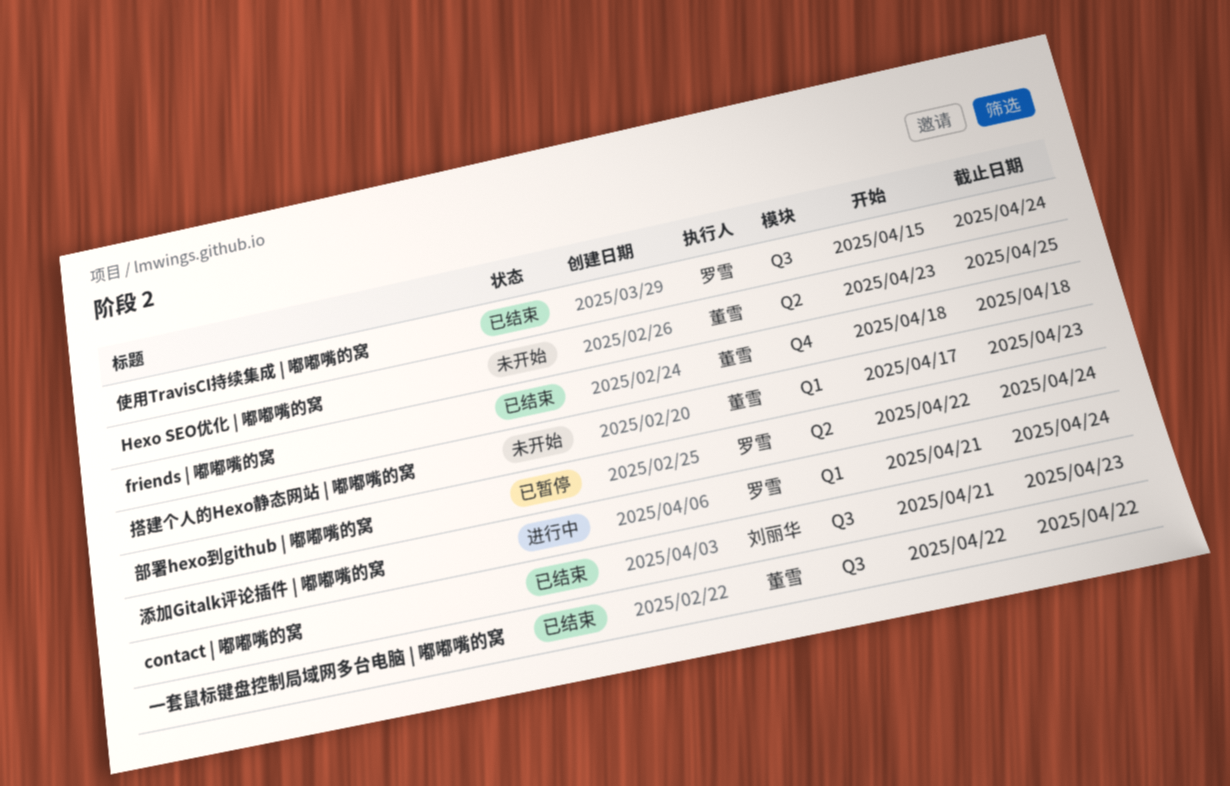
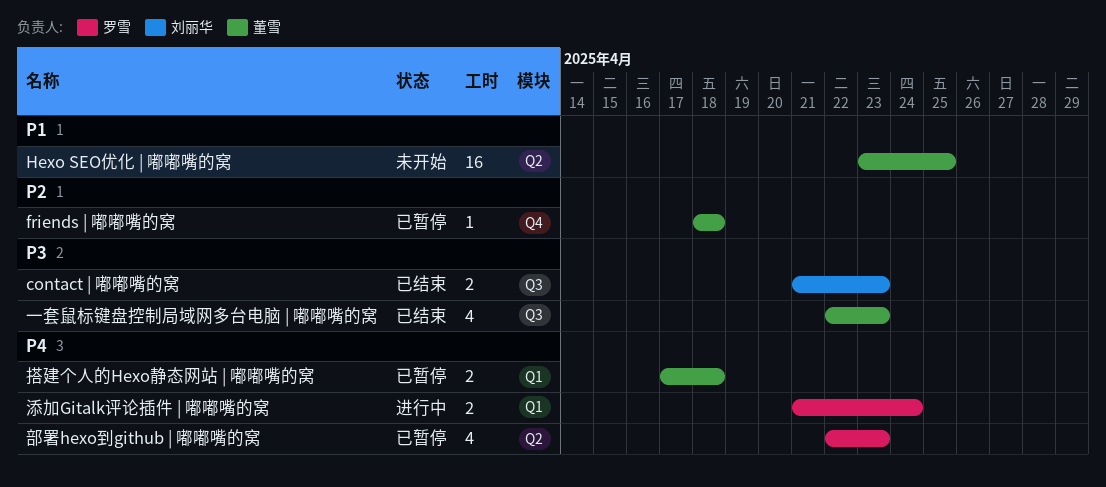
friends | 嘟嘟嘴的窝, status: 已结束 -> 已暂停
一套鼠标键盘控制局域网多台电脑 | 嘟嘟嘴的窝, due: Apr 22 -> Apr 23
使用TravisCI持续集成 | 嘟嘟嘴的窝: present -> none
搭建个人的Hexo静态网站 | 嘟嘟嘴的窝, status: 未开始 -> 已暂停
搭建个人的Hexo静态网站 | 嘟嘟嘴的窝, due: Apr 23 -> Apr 18
部署hexo到github | 嘟嘟嘴的窝, due: Apr 24 -> Apr 23

